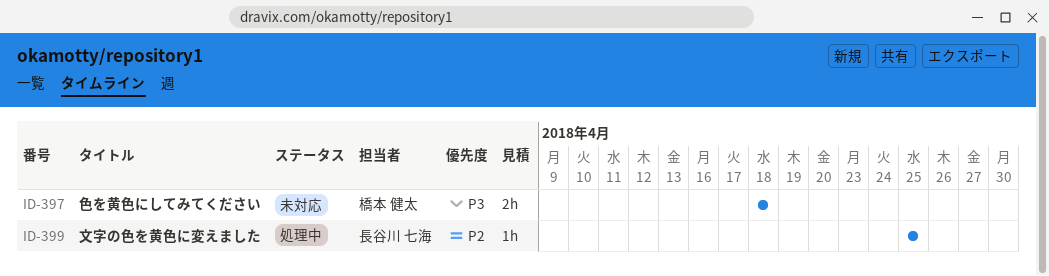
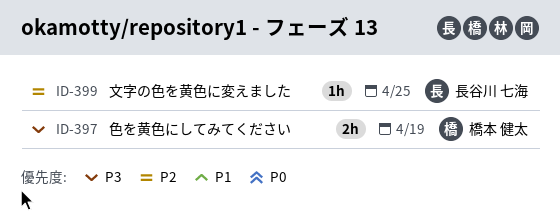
ID-397, due: Apr 18 -> Apr 19

